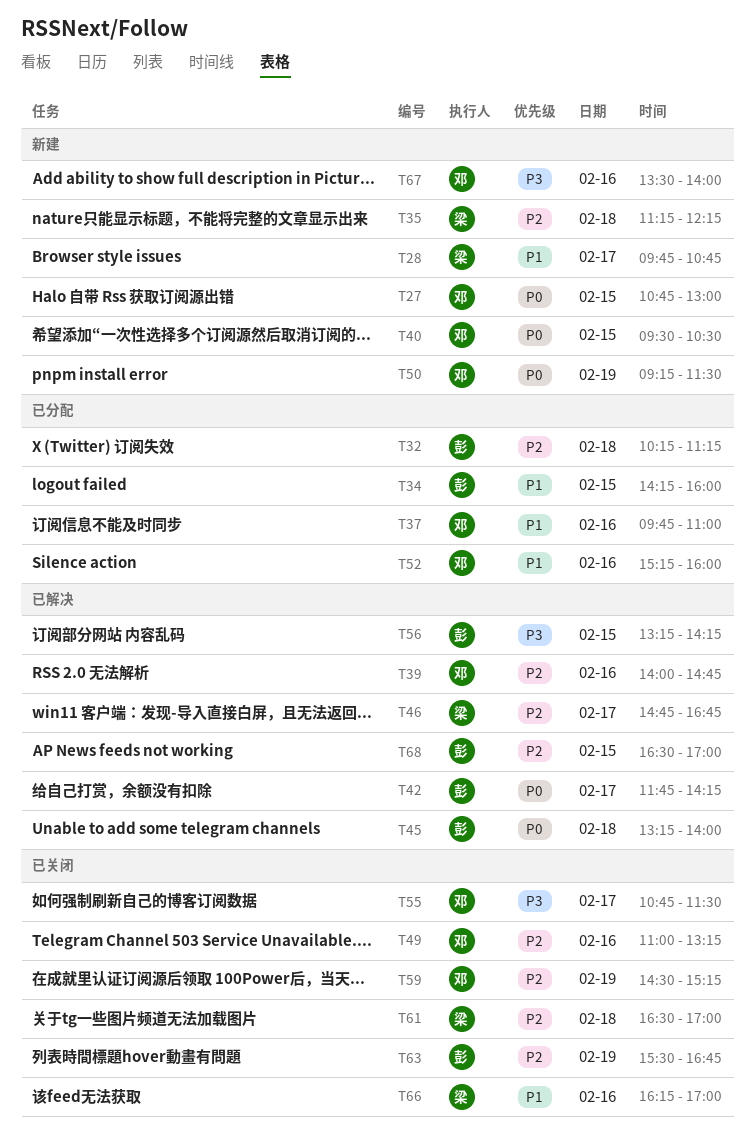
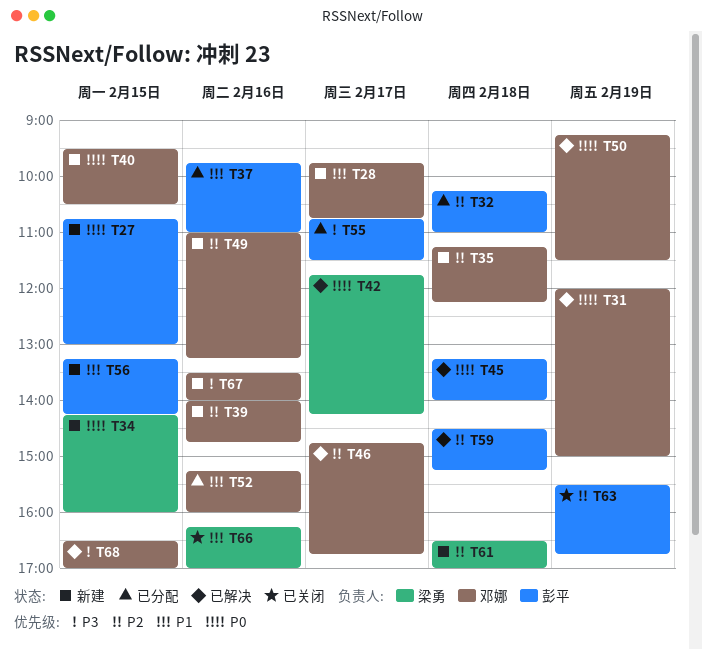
T27, owner: 邓娜 -> 彭平
T28, owner: 梁勇 -> 邓娜
T31: none -> present
T32, ends: 11:15 -> 11:00
T34, status: 已分配 -> 新建
T34, owner: 彭平 -> 梁勇
T34, priority: P1 -> P0
T35, owner: 梁勇 -> 邓娜
T37, owner: 邓娜 -> 彭平
T39, status: 已解决 -> 新建
T42, owner: 彭平 -> 梁勇
T46, owner: 梁勇 -> 邓娜
T49, status: 已关闭 -> 新建
T50, status: 新建 -> 已解决
T55, status: 已关闭 -> 已分配
T55, owner: 邓娜 -> 彭平
T56, status: 已解决 -> 新建
T56, priority: P3 -> P1
T59, status: 已关闭 -> 已解决
T59, owner: 邓娜 -> 彭平
T59, day: Feb 19 -> Feb 18
T61, status: 已关闭 -> 新建
T68, owner: 彭平 -> 邓娜
T68, priority: P2 -> P3

